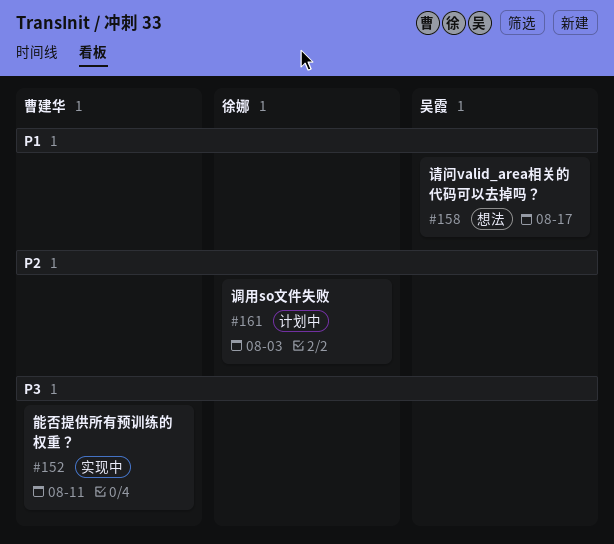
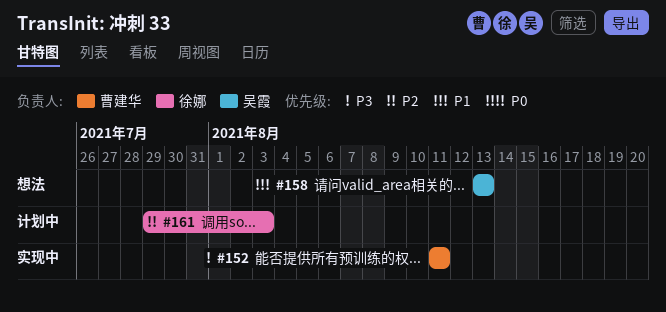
#158, due: Aug 17 -> Aug 13

